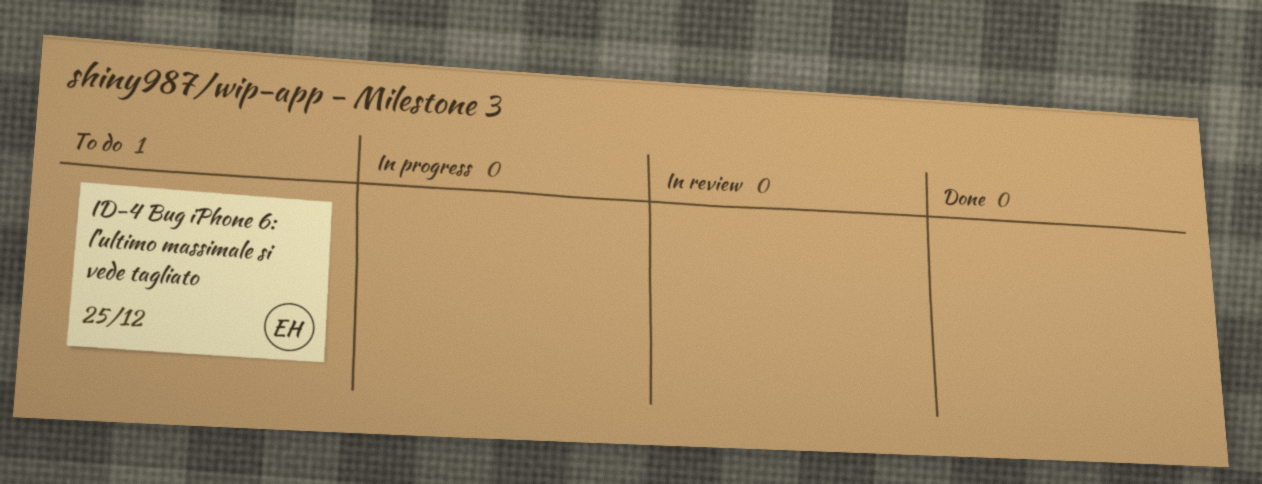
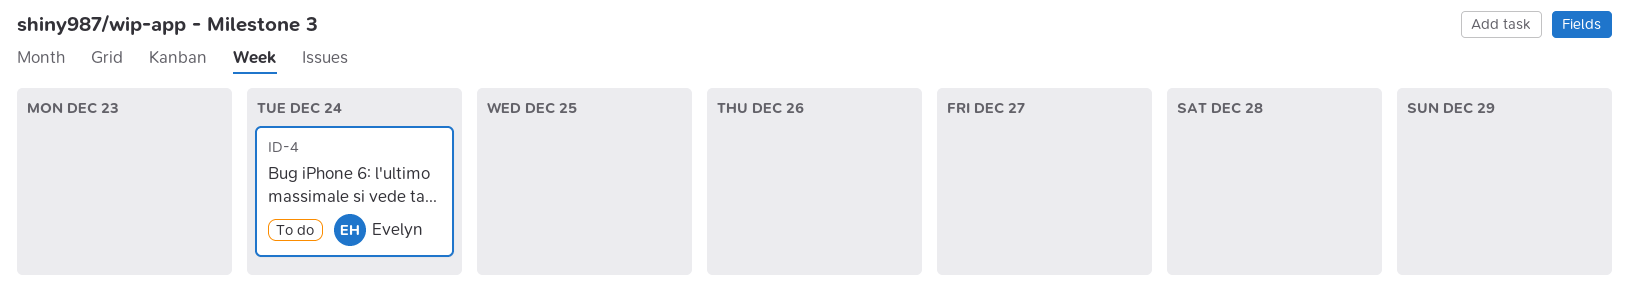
ID-4, due: Dec 25 -> Dec 24

